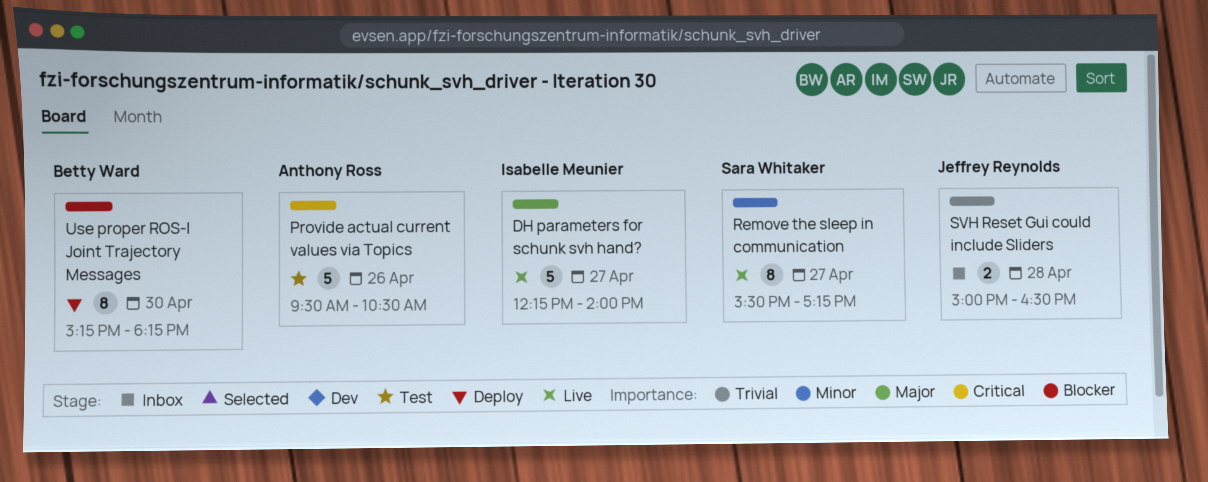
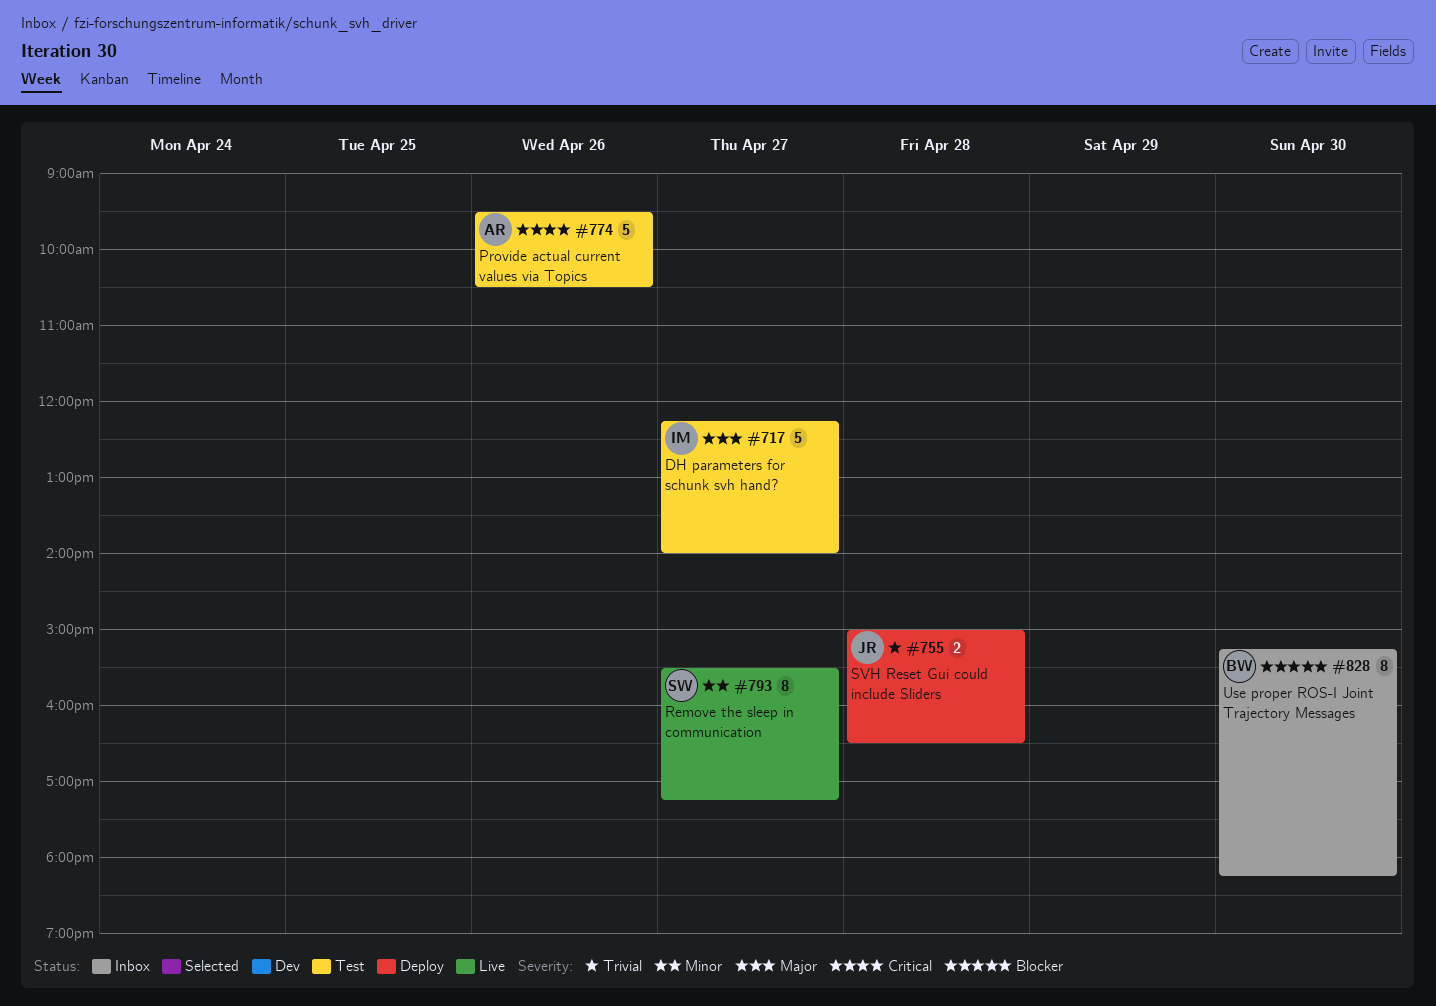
DH parameters for schunk svh hand?, status: Live -> Test
SVH Reset Gui could include Sliders, status: Inbox -> Deploy
Use proper ROS-I Joint Trajectory Messages, status: Deploy -> Inbox

